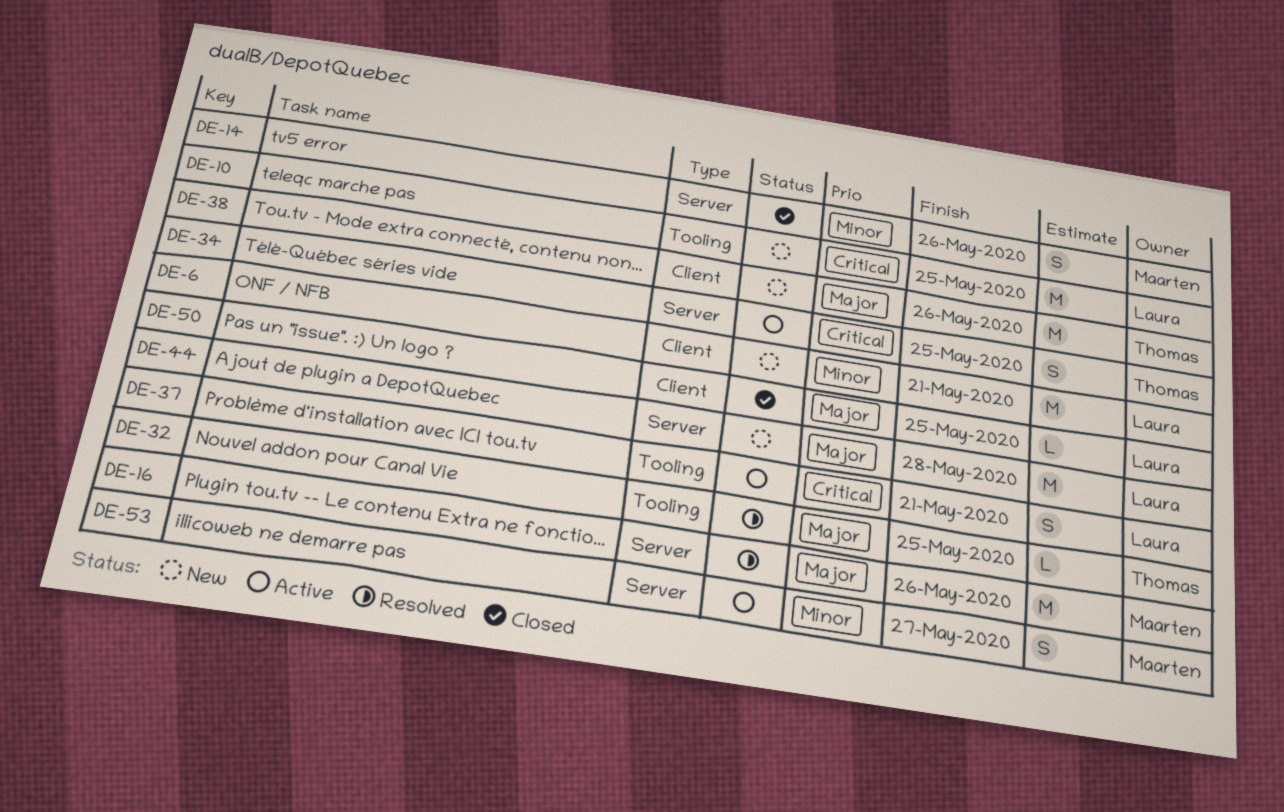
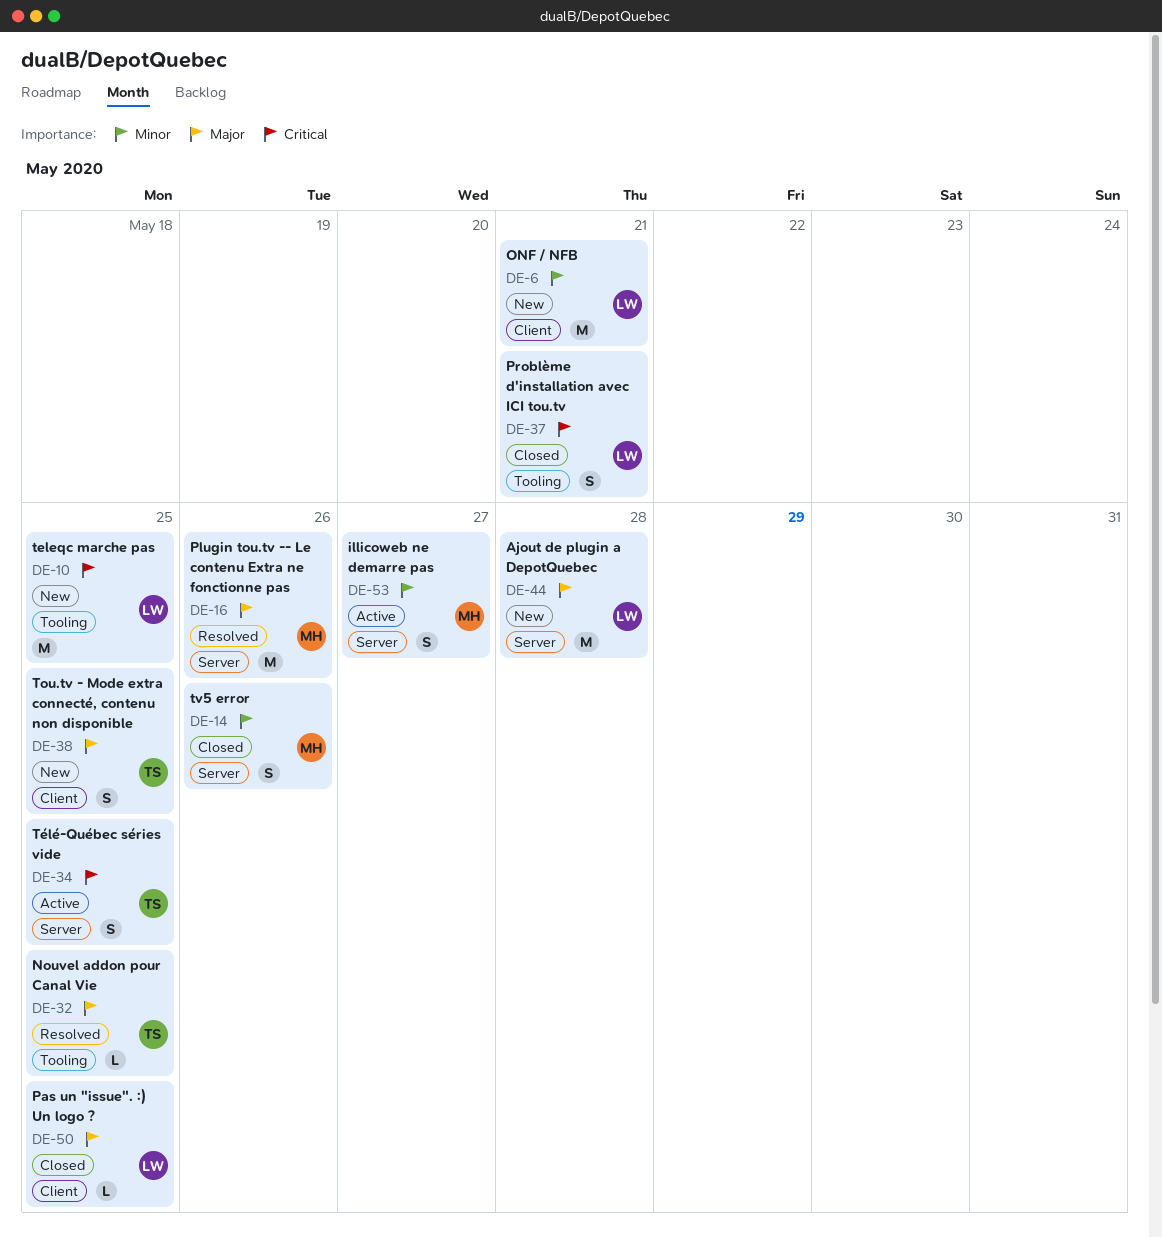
DE-37, status: Active -> Closed
DE-38, estimate: M -> S
DE-38, due: May 26 -> May 25

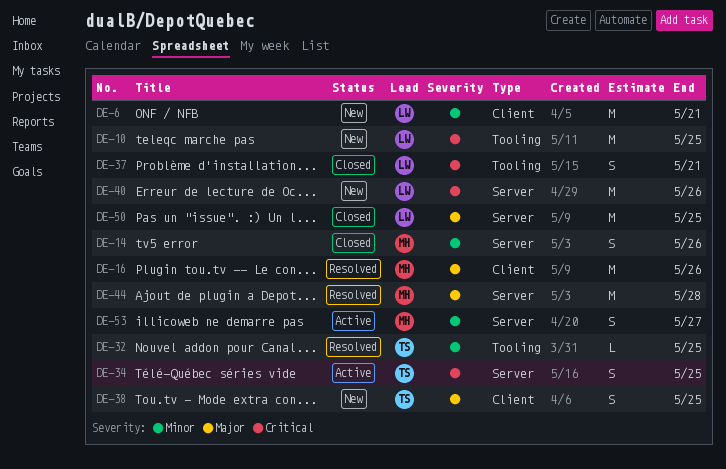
DE-16, label: Server -> Client
DE-32, priority: Major -> Minor
DE-40: none -> present
DE-44, status: New -> Resolved
DE-44, owner: LW -> MH
DE-50, label: Client -> Server
DE-50, estimate: L -> M

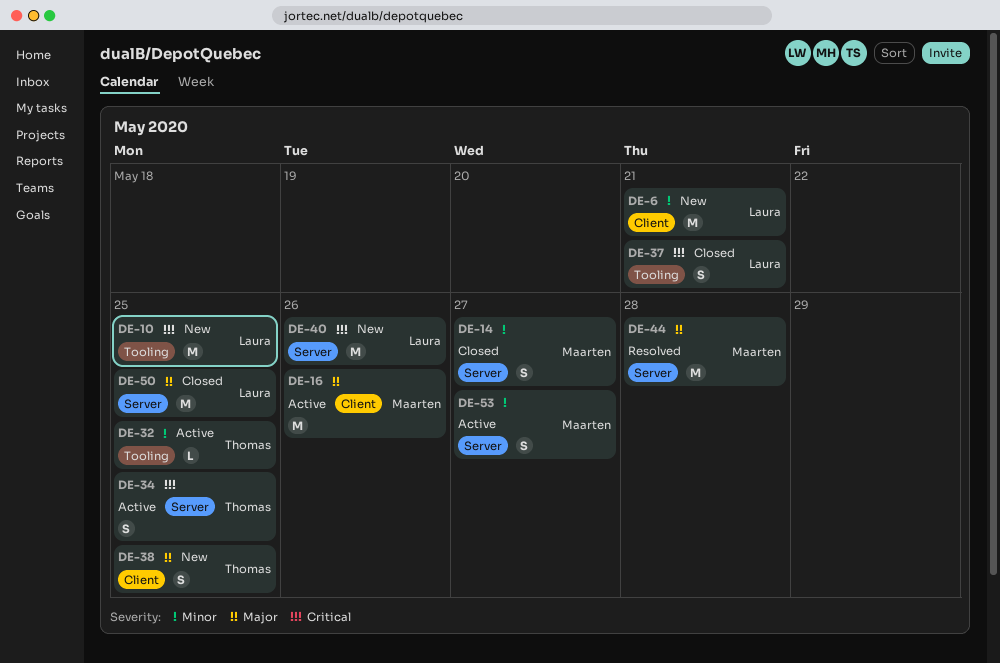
DE-14, due: May 26 -> May 27
DE-16, status: Resolved -> Active
DE-32, status: Resolved -> Active

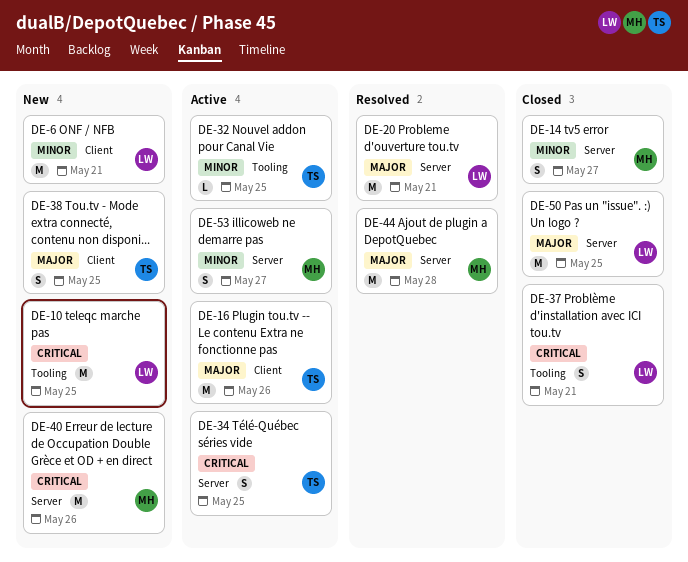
DE-16, owner: Maarten -> Thomas
DE-20: none -> present
DE-40, owner: Laura -> Maarten

